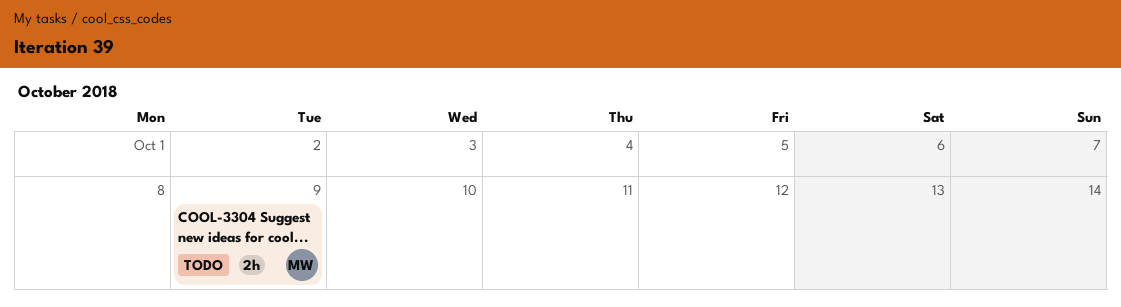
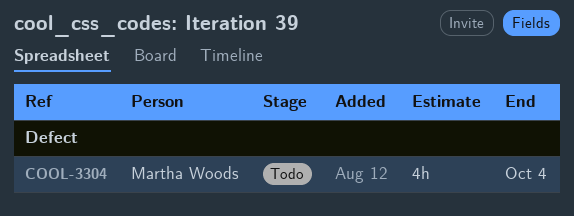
COOL-3304, estimate: 2h -> 4h
COOL-3304, due: Oct 9 -> Oct 4

